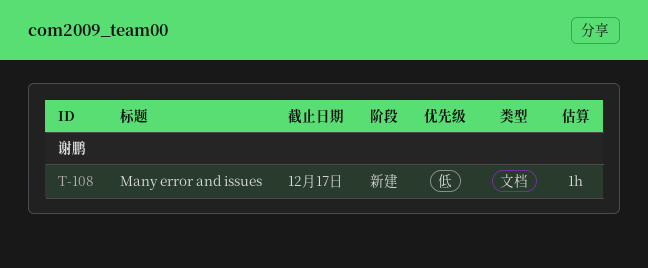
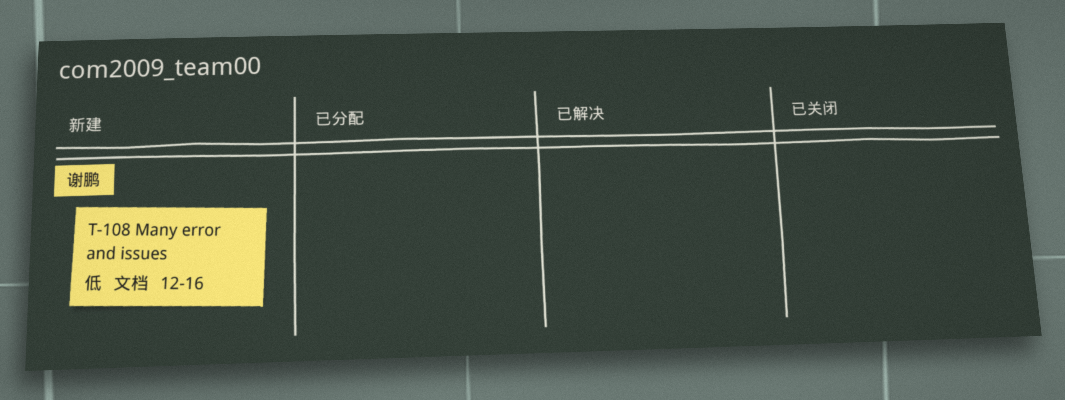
T-108, due: Dec 17 -> Dec 16

